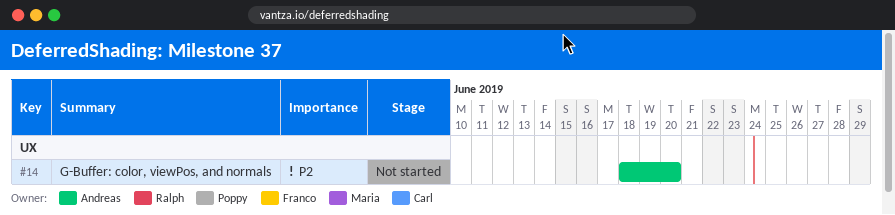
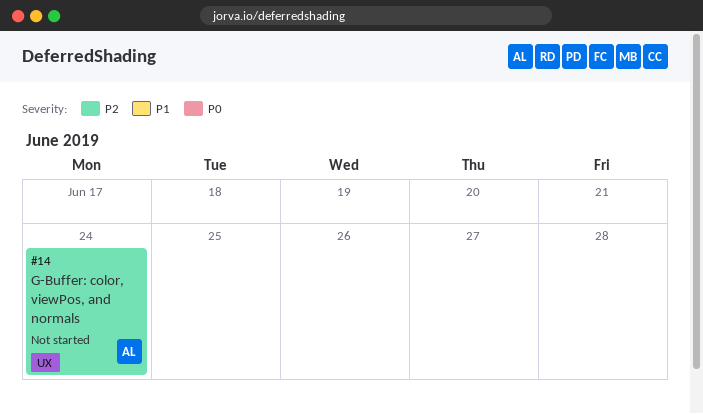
#14, due: Jun 20 -> Jun 24

